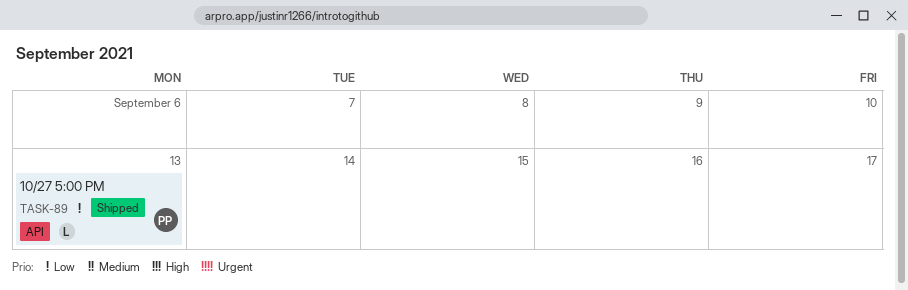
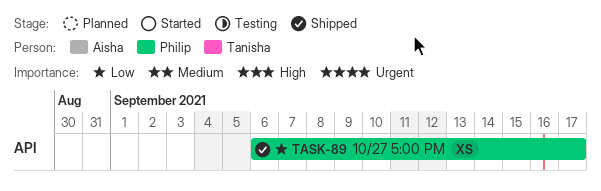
TASK-89, estimate: L -> XS
TASK-89, due: Sep 13 -> Sep 17

